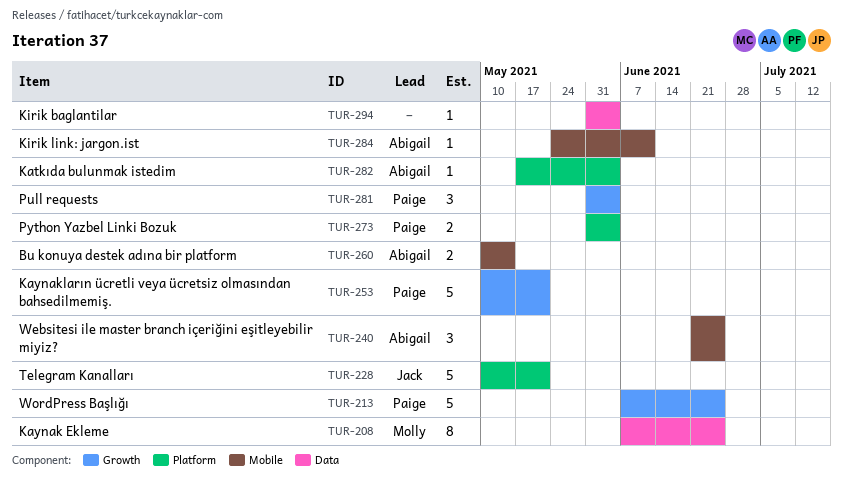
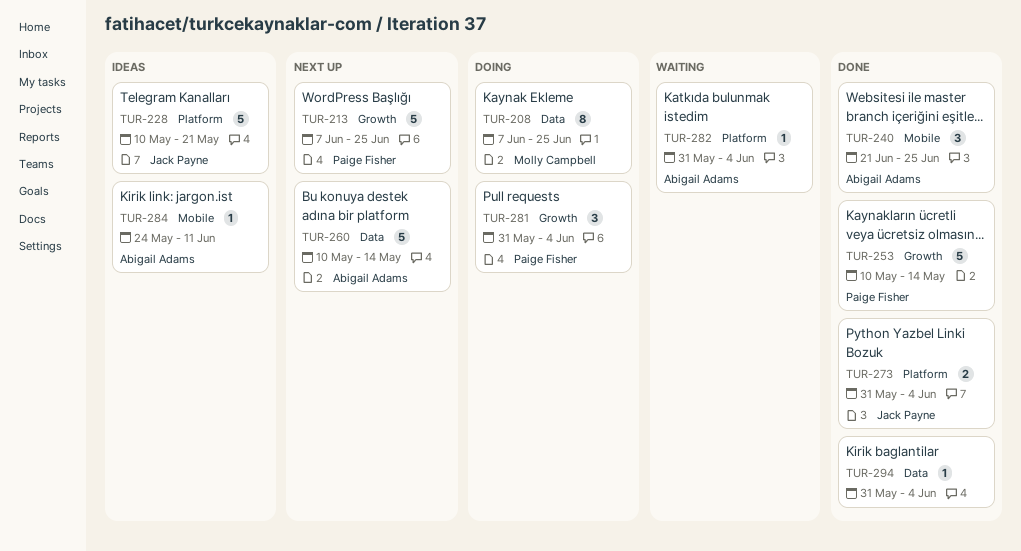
TUR-253, due: May 21 -> May 14
TUR-260, label: Mobile -> Data
TUR-260, estimate: 2 -> 5
TUR-273, owner: Paige Fisher -> Jack Payne
TUR-282, start: May 17 -> May 31

